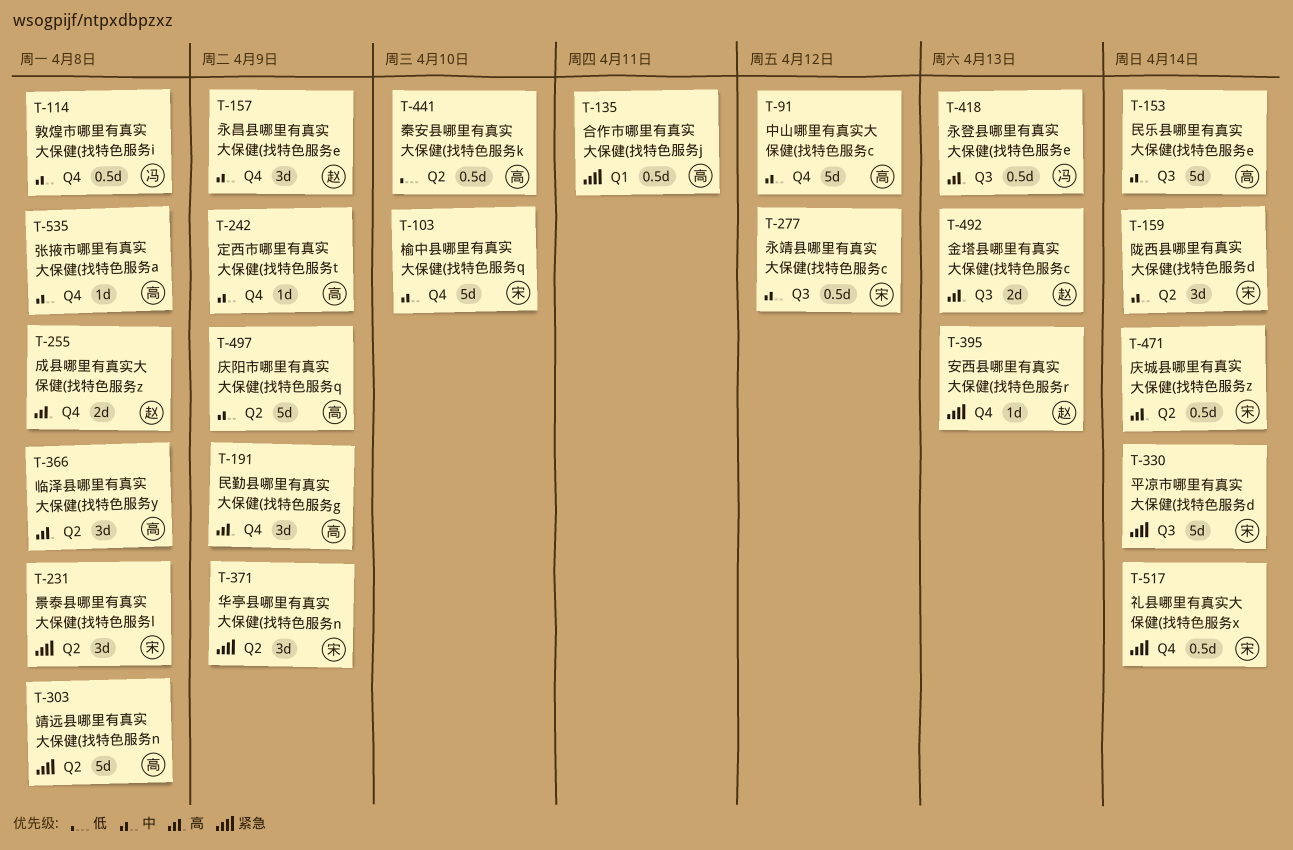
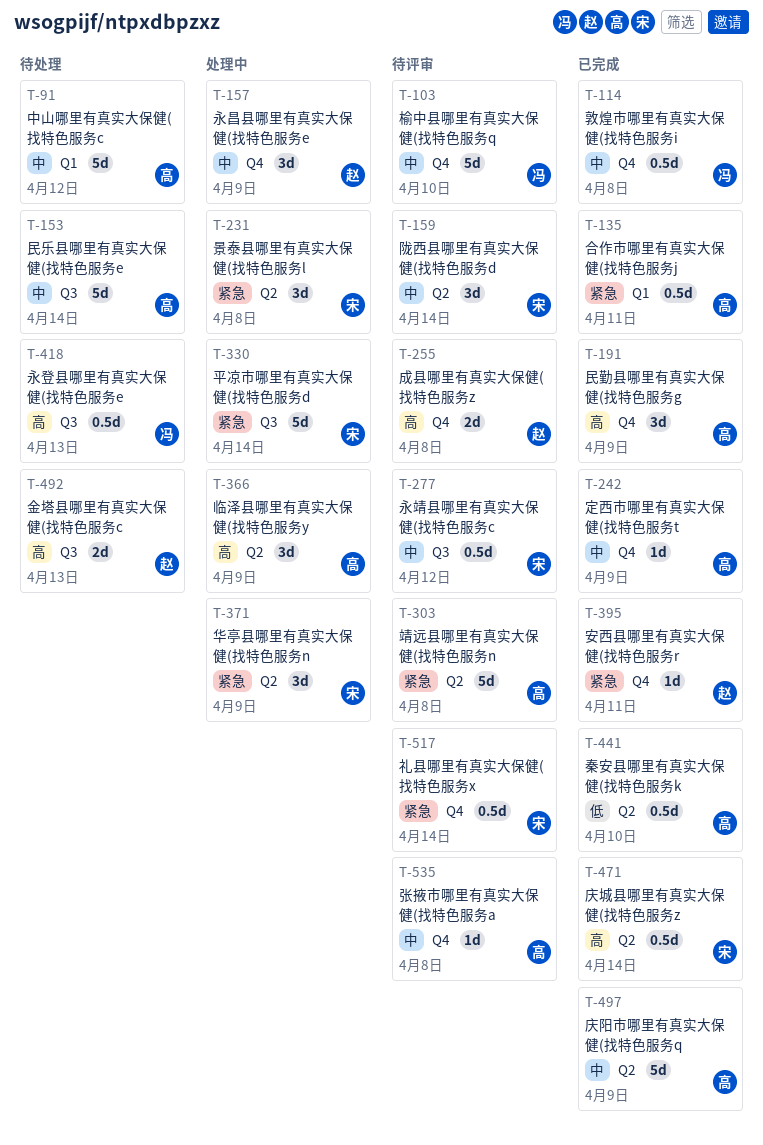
T-91, label: Q4 -> Q1
T-103, owner: 宋 -> 冯
T-366, due: Apr 8 -> Apr 9
T-395, due: Apr 13 -> Apr 11

